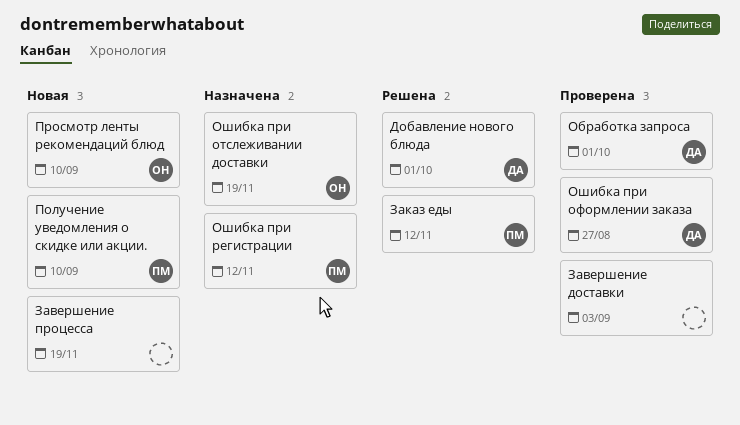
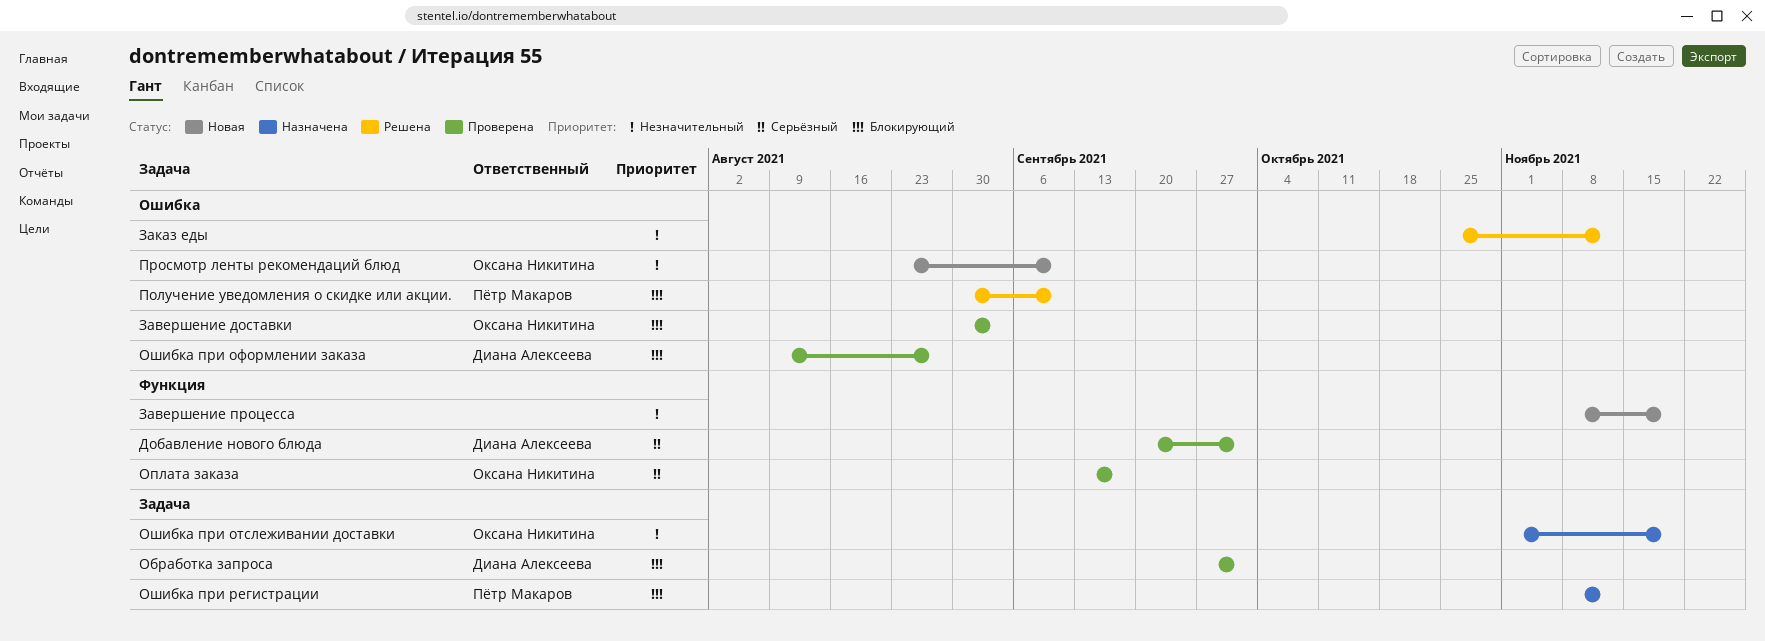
Добавление нового блюда, status: Решена -> Проверена
Завершение доставки, owner: none -> Оксана Никитина
Заказ еды, owner: Пётр Макаров -> none
Оплата заказа: none -> present
Получение уведомления о скидке или акции., status: Новая -> Решена

